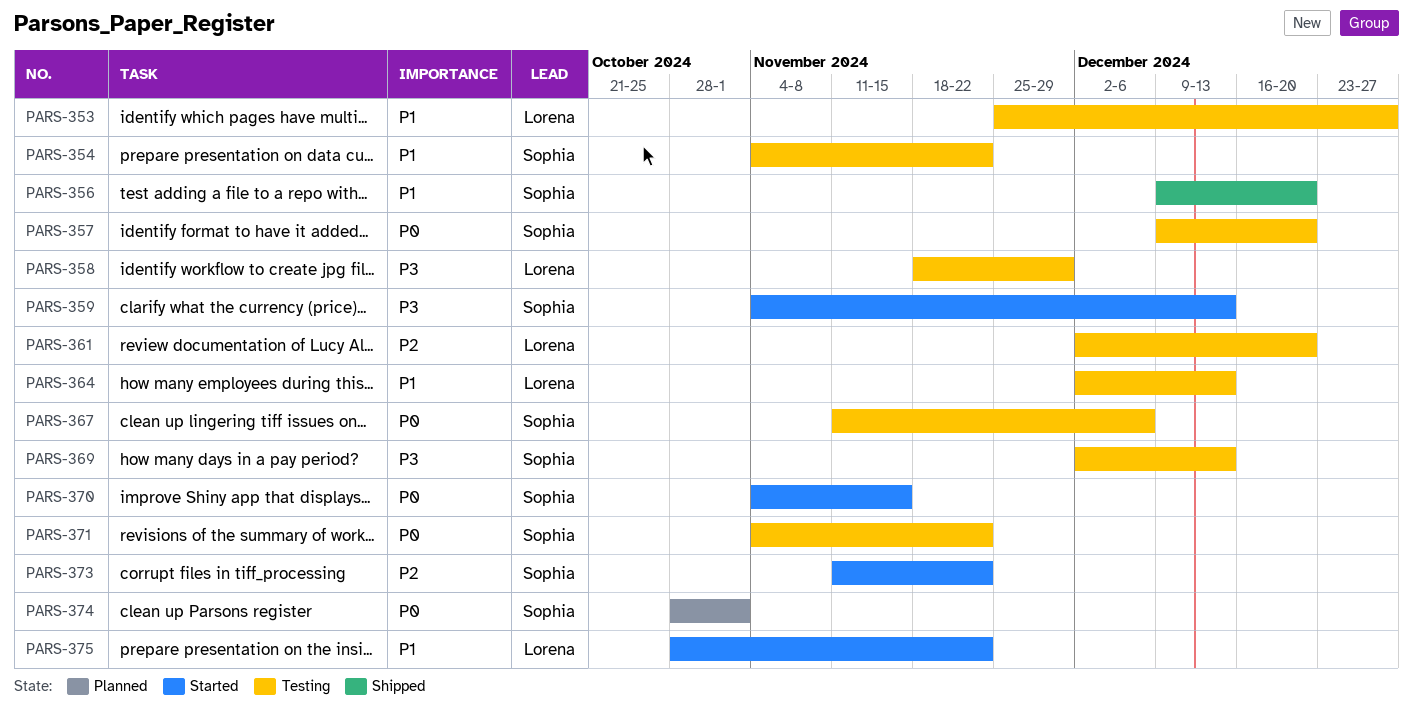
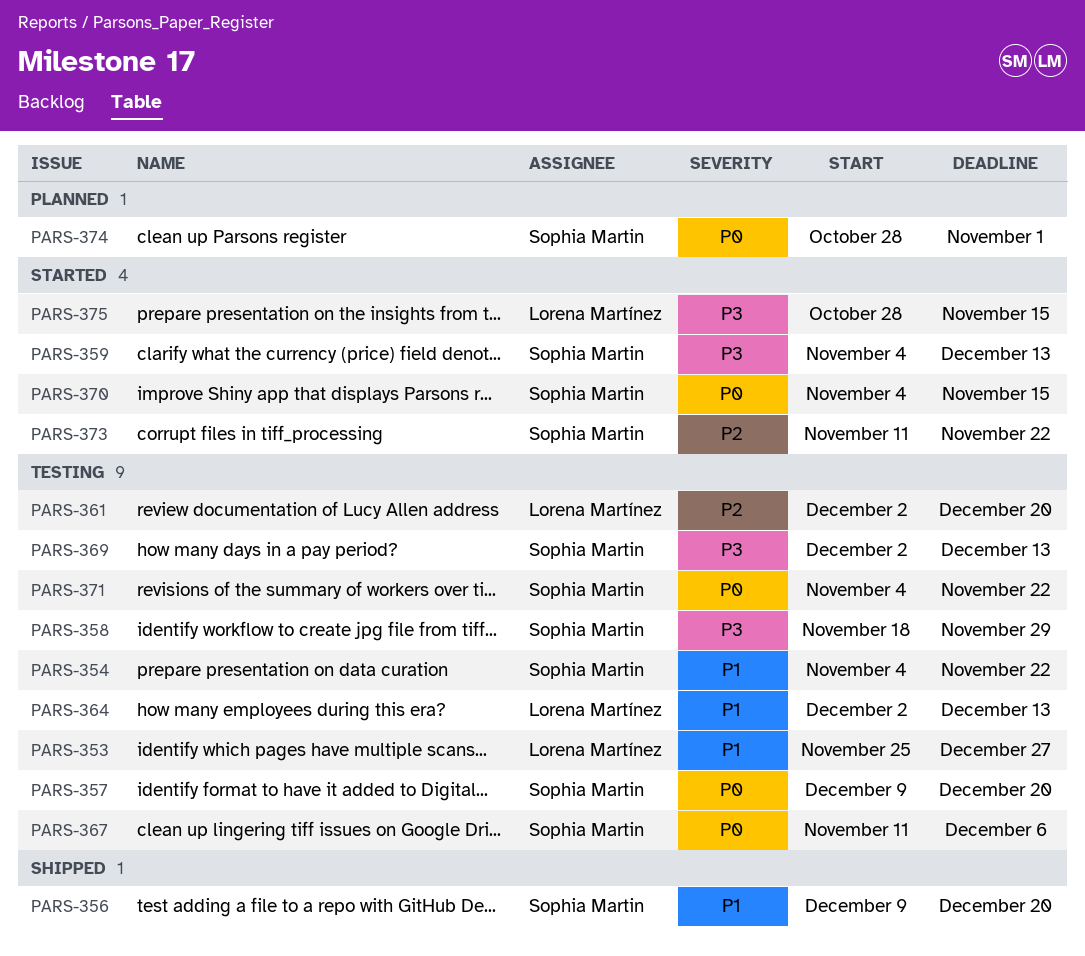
PARS-358, owner: Lorena Martínez -> Sophia Martin
PARS-375, priority: P1 -> P3
PARS-375, due: Nov 22 -> Nov 15

